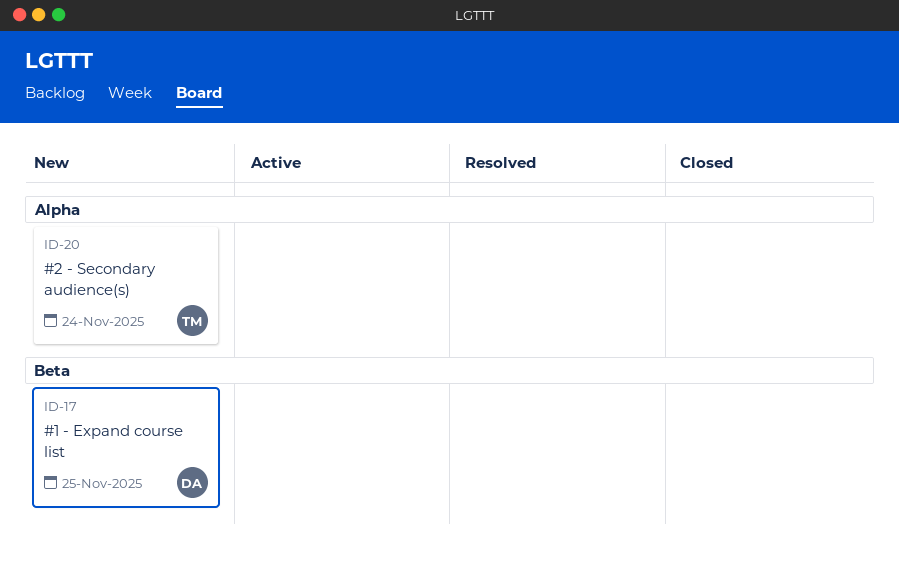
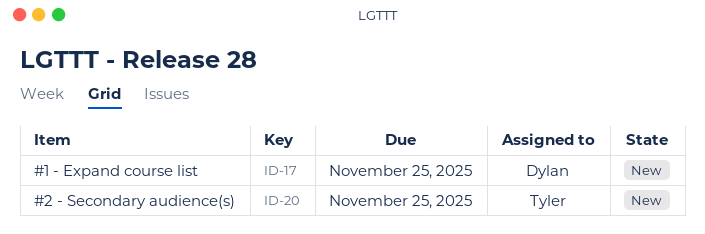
ID-20, due: Nov 24 -> Nov 25

